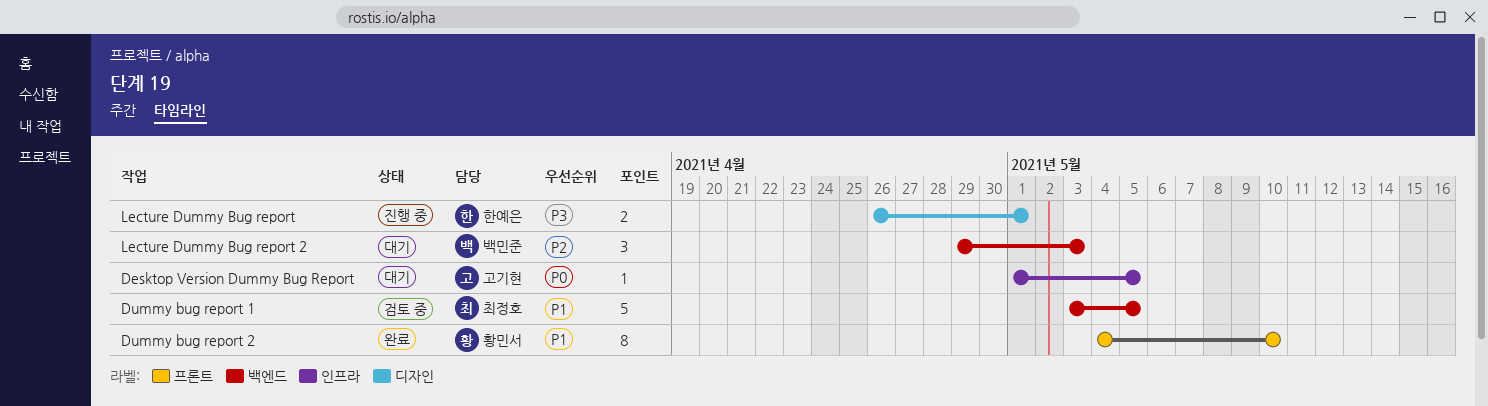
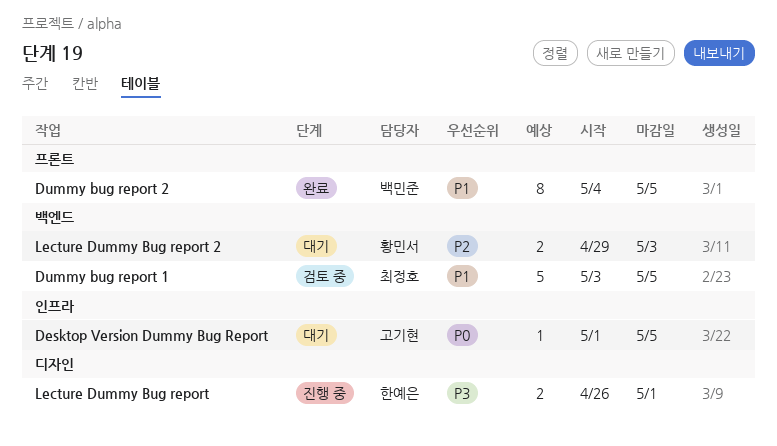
Dummy bug report 2, owner: 황민서 -> 백민준
Dummy bug report 2, due: May 10 -> May 5
Lecture Dummy Bug report 2, owner: 백민준 -> 황민서
Lecture Dummy Bug report 2, estimate: 3 -> 2

